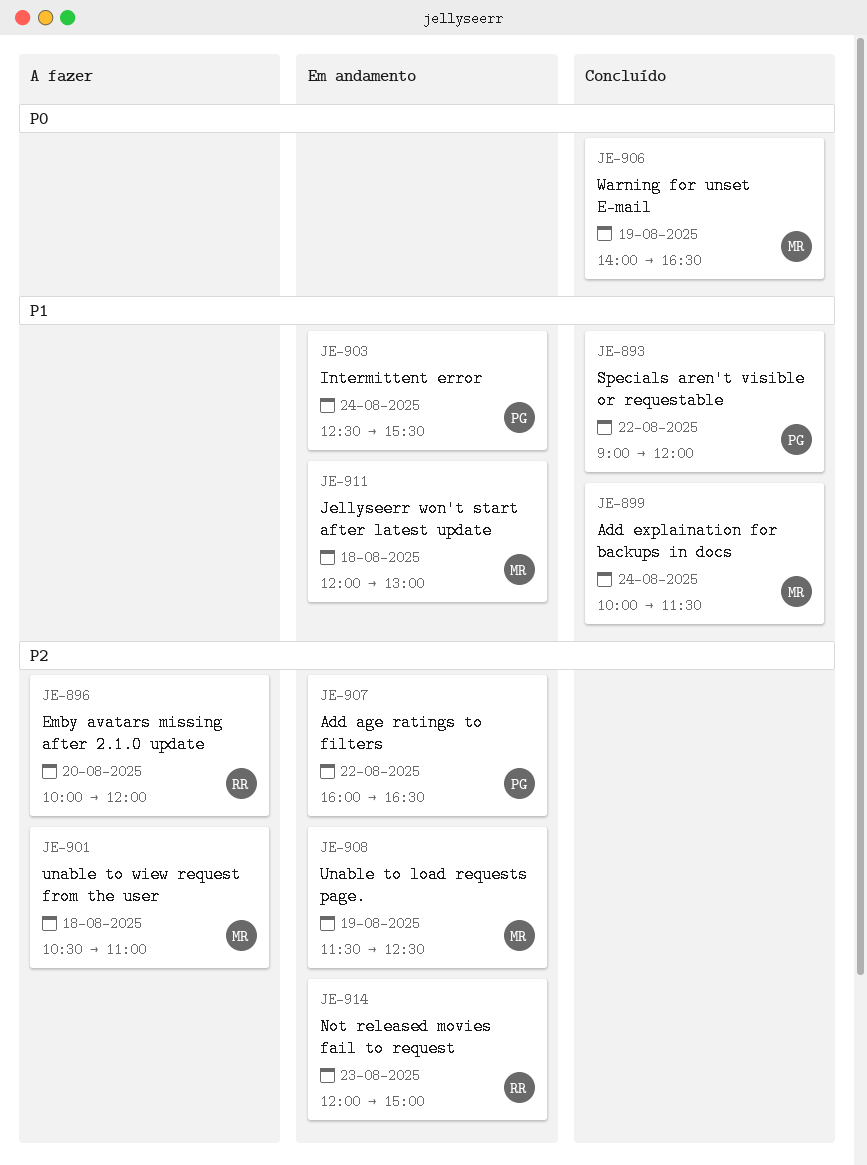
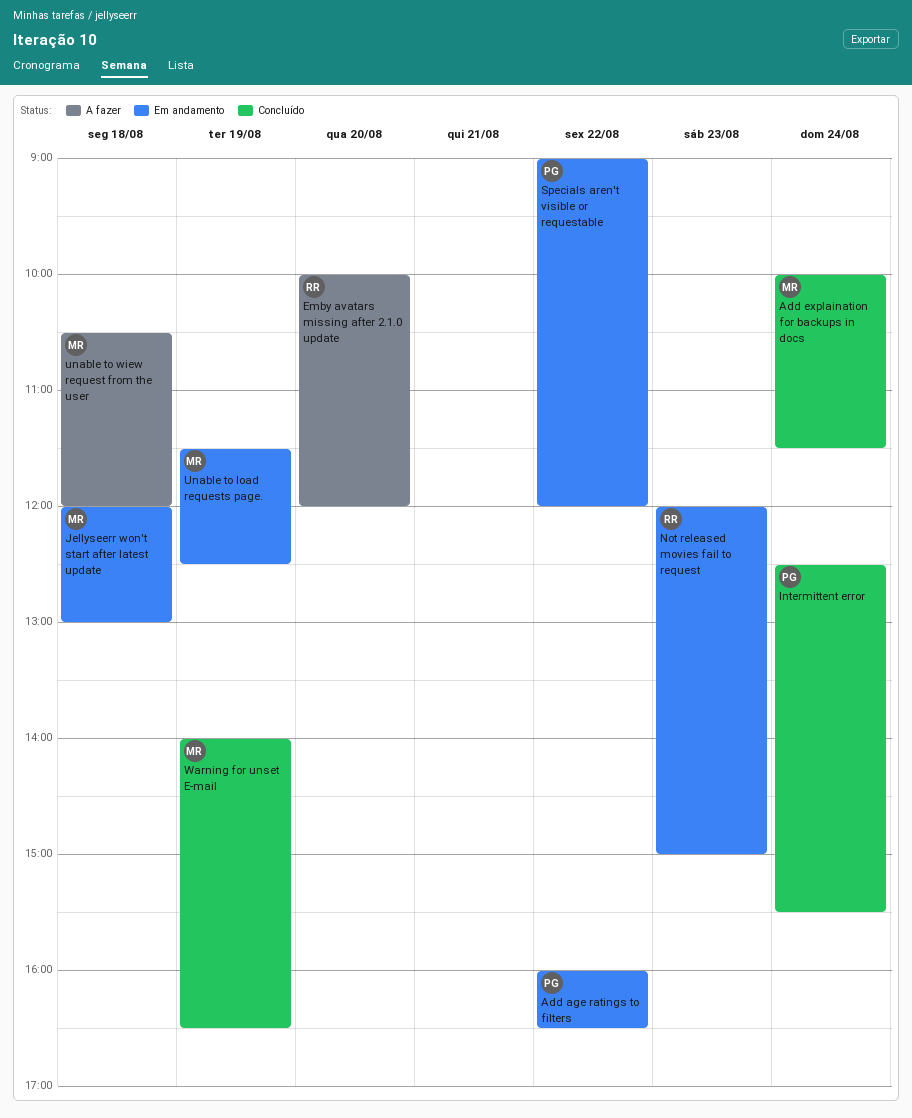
Intermittent error, status: Em andamento -> Concluído
Specials aren't visible or requestable, status: Concluído -> Em andamento
unable to wiew request from the user, ends: 11:00 -> 12:00

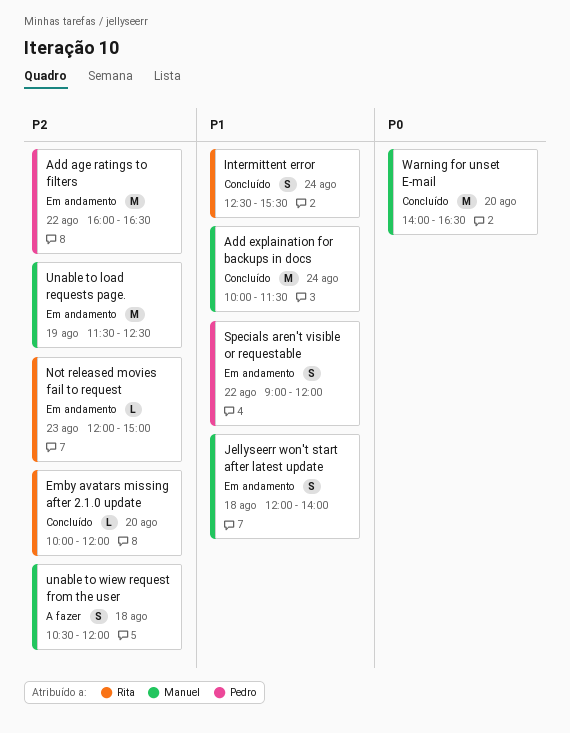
Emby avatars missing after 2.1.0 update, status: A fazer -> Concluído
Intermittent error, owner: Pedro -> Rita
Jellyseerr won't start after latest update, ends: 13:00 -> 14:00
Warning for unset E-mail, day: Aug 19 -> Aug 20

